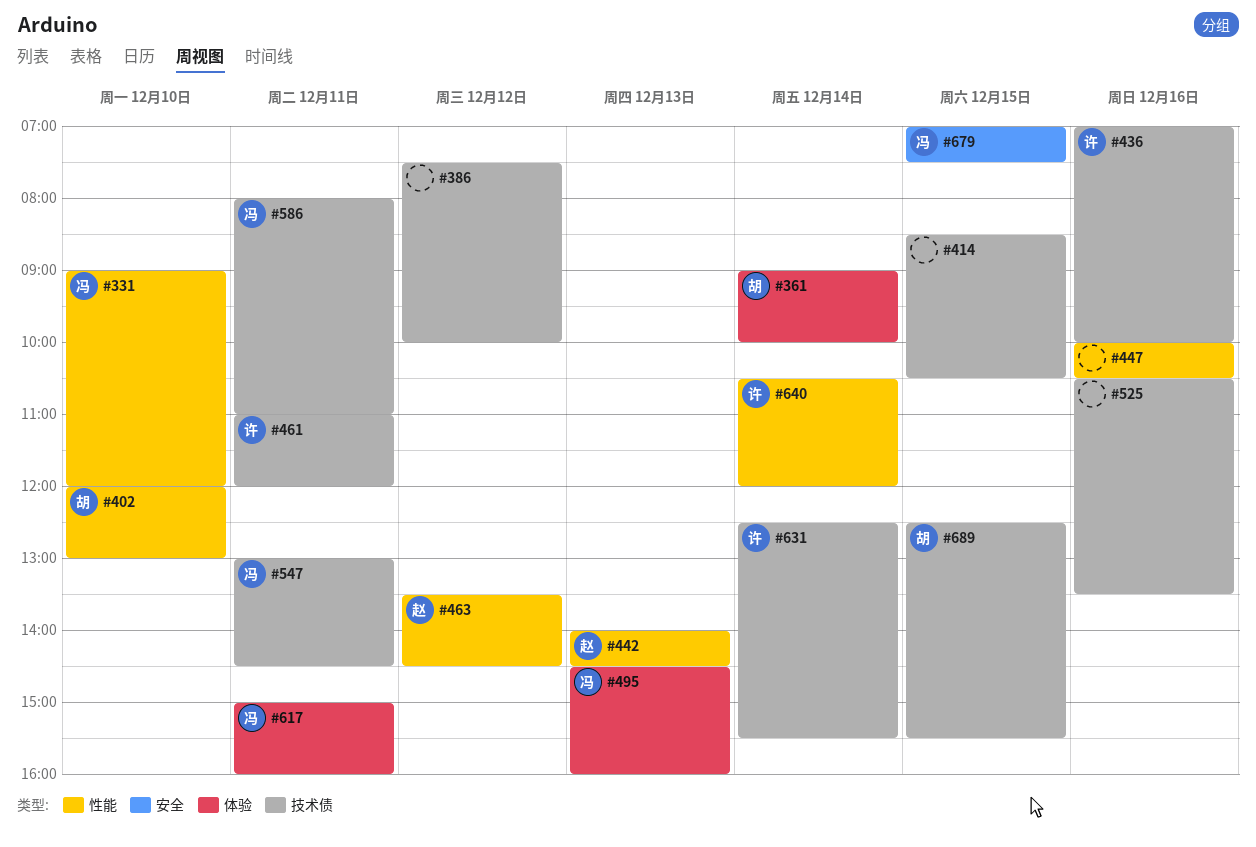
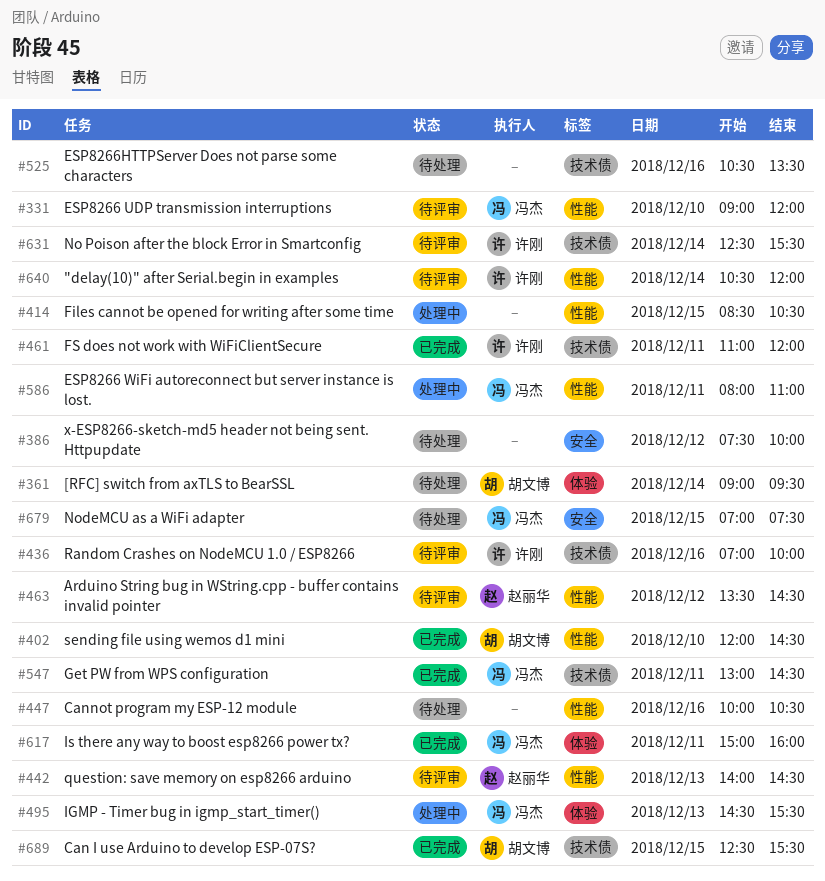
#361, ends: 10:00 -> 09:30
#386, label: 技术债 -> 安全
#402, ends: 13:00 -> 14:30
#414, label: 技术债 -> 性能
#495, ends: 16:00 -> 15:30
#586, label: 技术债 -> 性能

